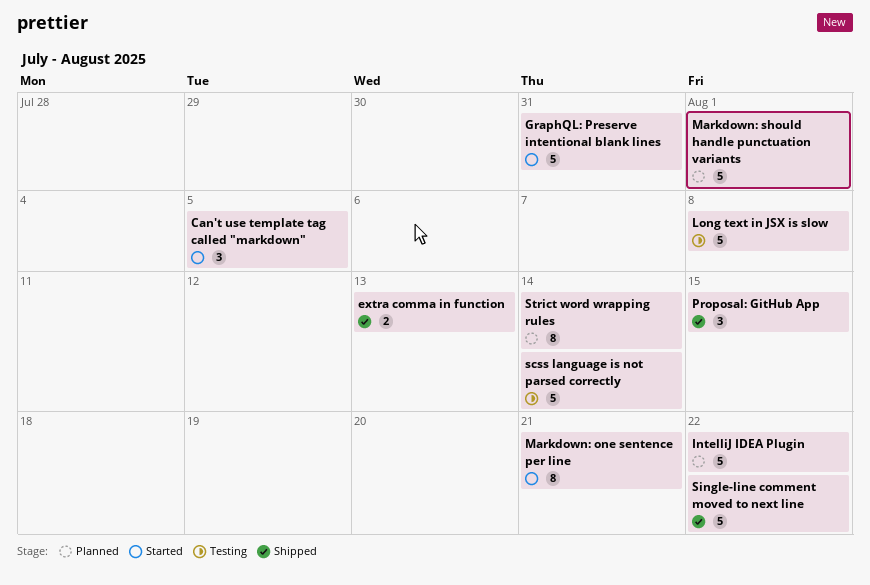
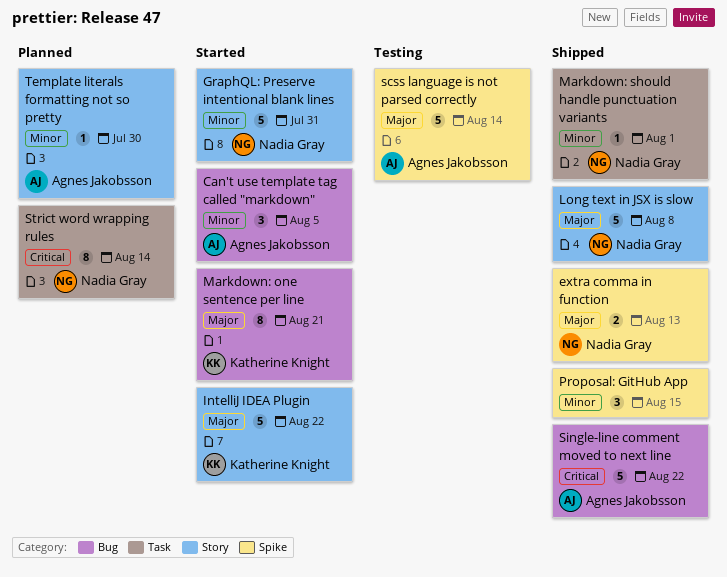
IntelliJ IDEA Plugin, status: Planned -> Started
Long text in JSX is slow, status: Testing -> Shipped
Markdown: should handle punctuation variants, status: Planned -> Shipped
Markdown: should handle punctuation variants, estimate: 5 -> 1
Template literals formatting not so pretty: none -> present

